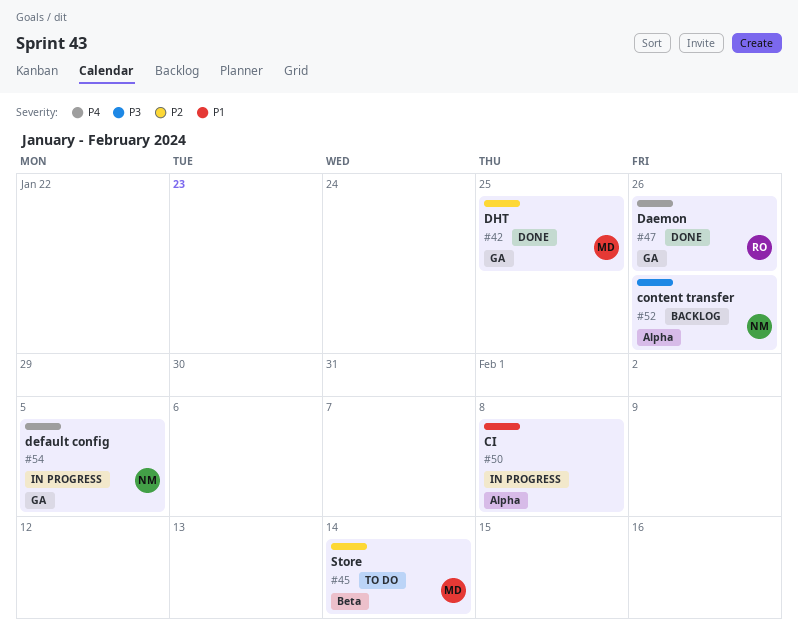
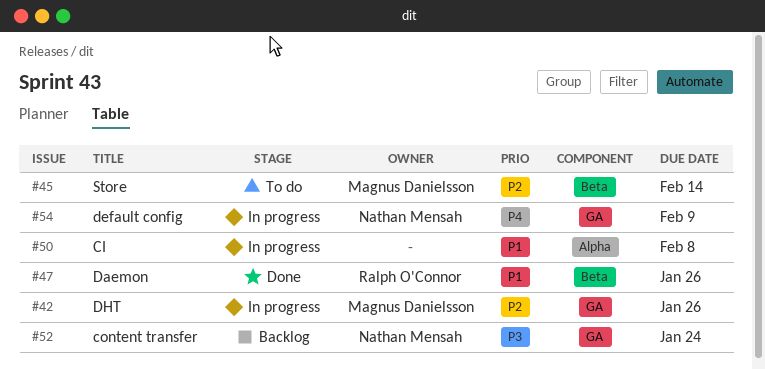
#42, status: Done -> In progress
#42, due: Jan 25 -> Jan 26
#47, priority: P4 -> P1
#47, label: GA -> Beta
#52, label: Alpha -> GA
#52, due: Jan 26 -> Jan 24
#54, due: Feb 5 -> Feb 9

